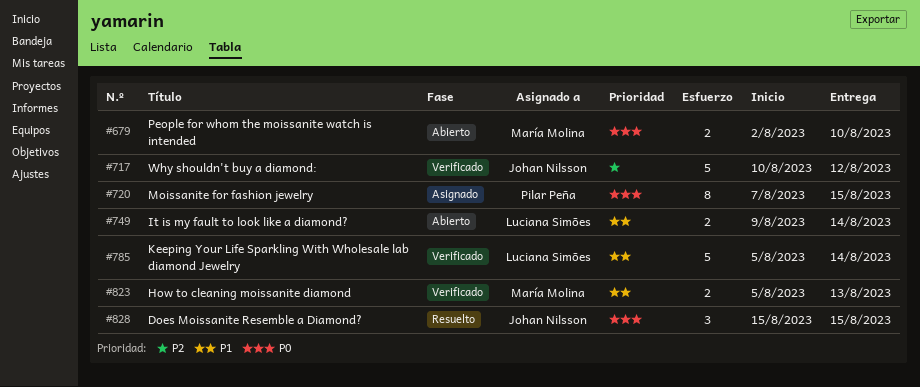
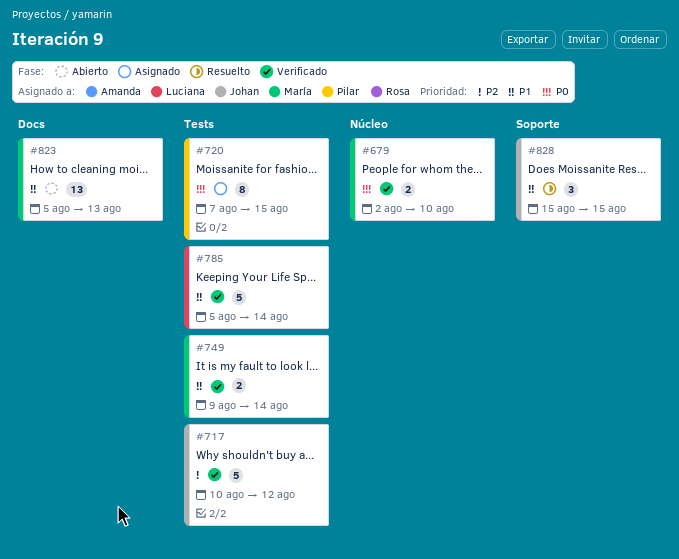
#679, status: Abierto -> Verificado
#749, status: Abierto -> Verificado
#749, owner: Luciana Simões -> María Molina
#823, status: Verificado -> Abierto
#823, estimate: 2 -> 13
#828, priority: P0 -> P1

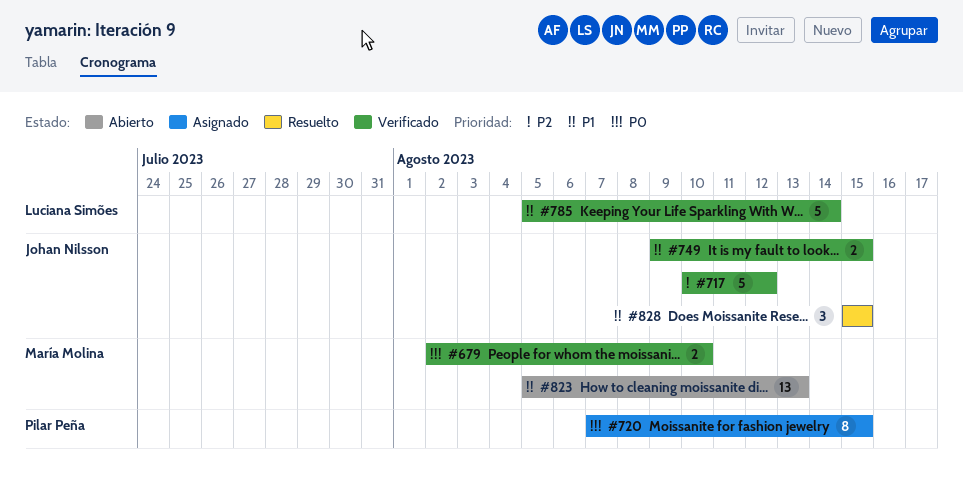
#749, owner: María Molina -> Johan Nilsson
#749, due: Aug 14 -> Aug 15

